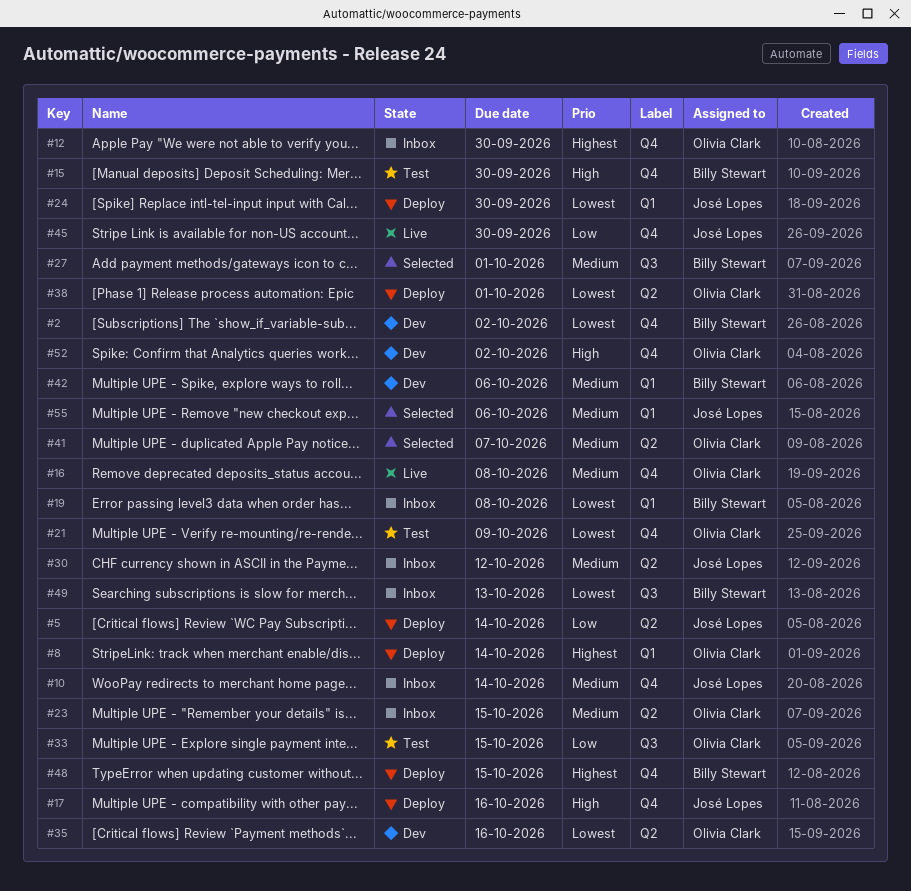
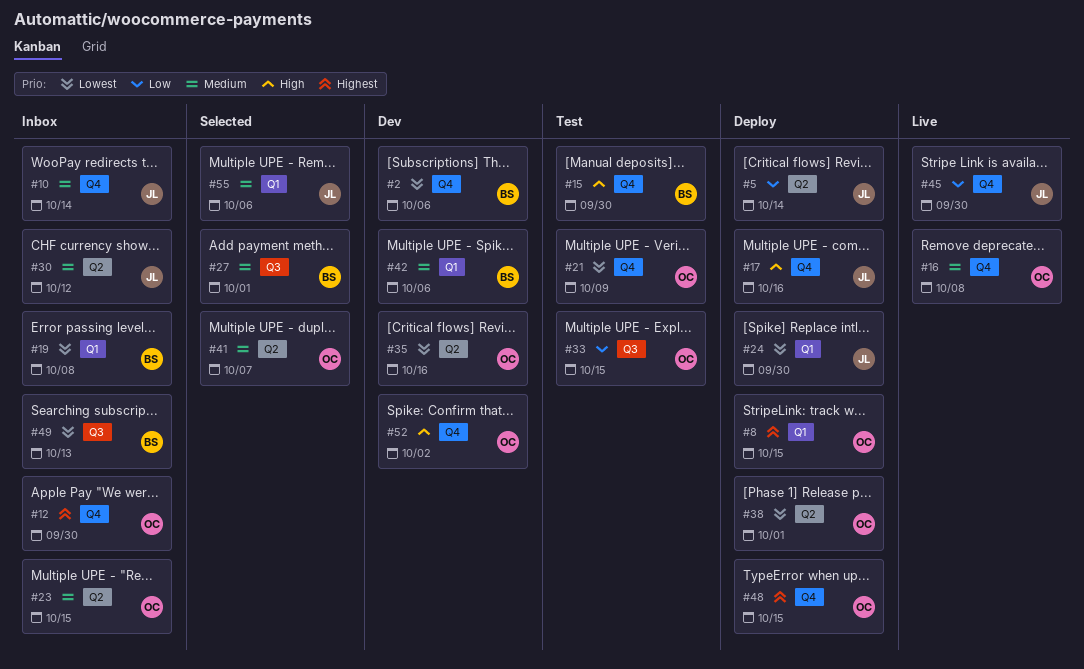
#2, due: Oct 2 -> Oct 6
#8, due: Oct 14 -> Oct 15
#48, owner: Billy Stewart -> Olivia Clark

